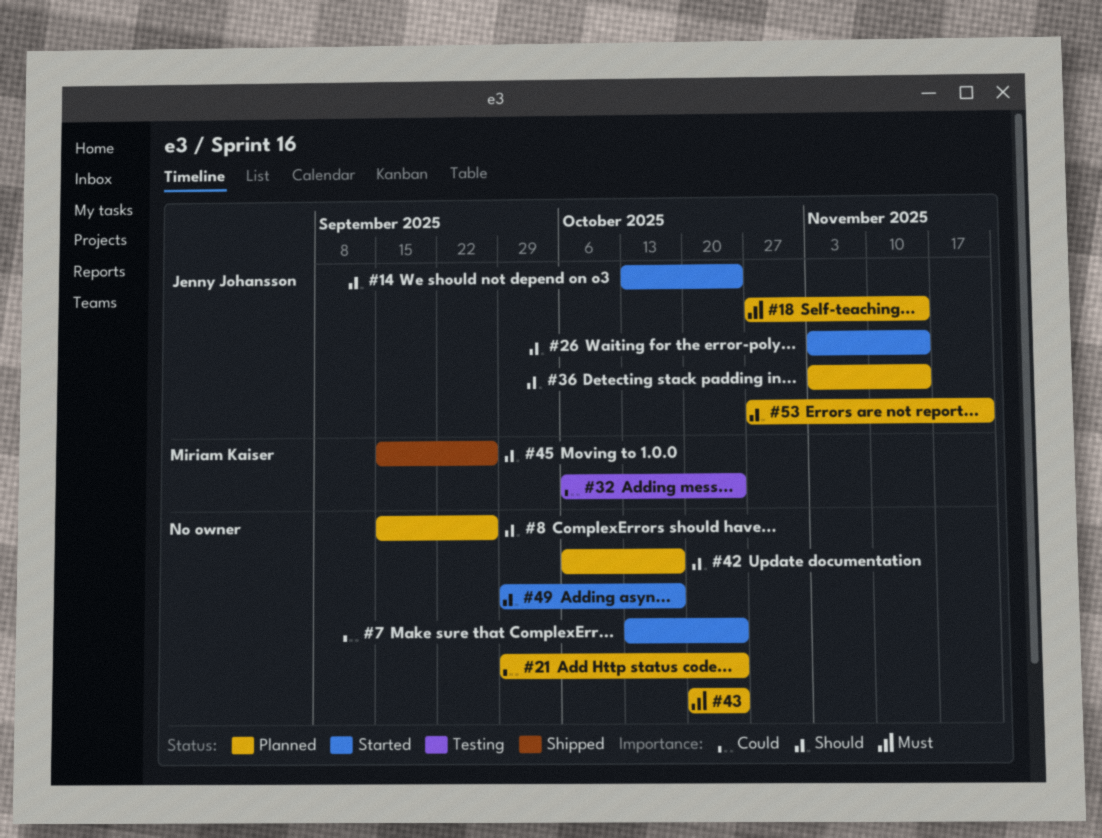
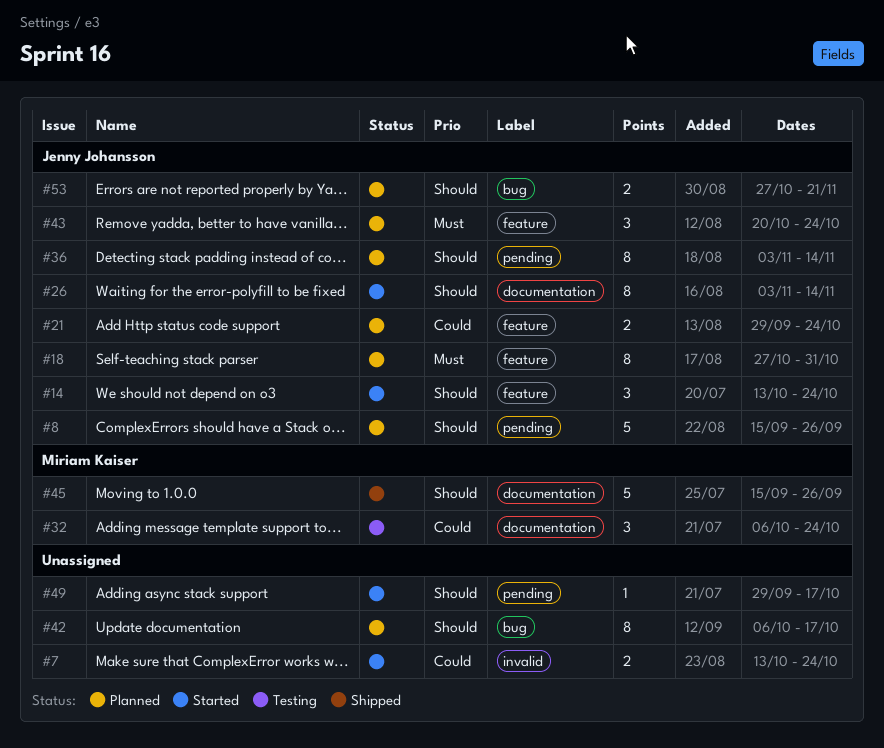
#8, owner: none -> Jenny Johansson
#18, due: Nov 14 -> Oct 31
#21, owner: none -> Jenny Johansson
#43, owner: none -> Jenny Johansson

